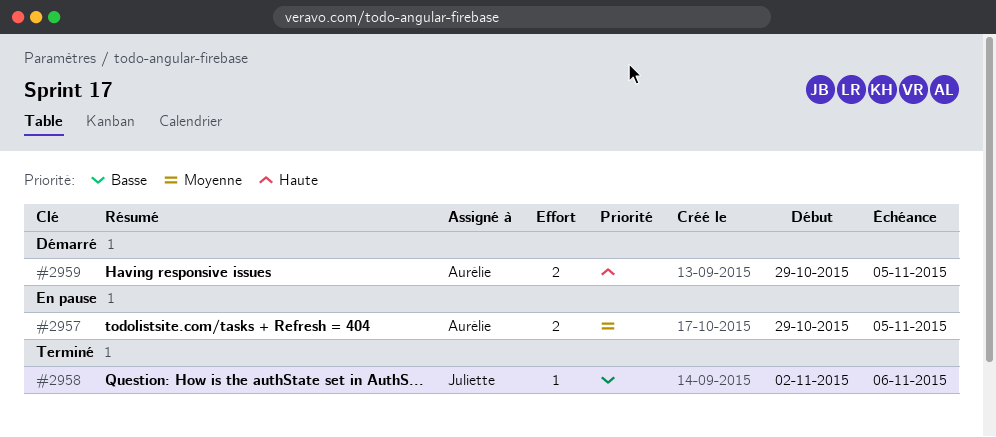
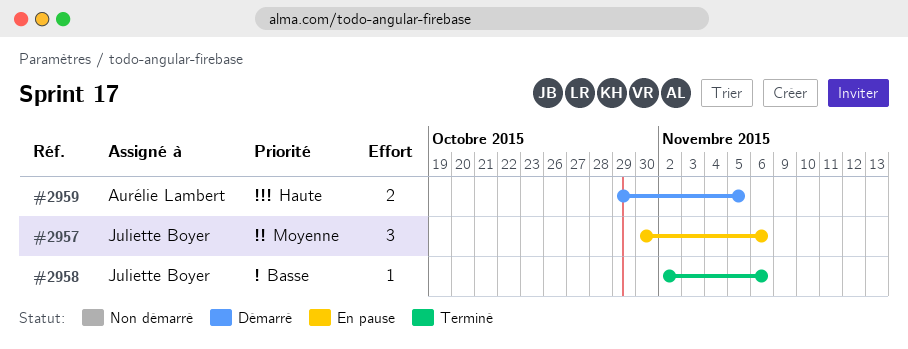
#2957, owner: Aurélie Lambert -> Juliette Boyer
#2957, estimate: 2 -> 3
#2957, start: Oct 29 -> Oct 30
#2957, due: Nov 5 -> Nov 6

